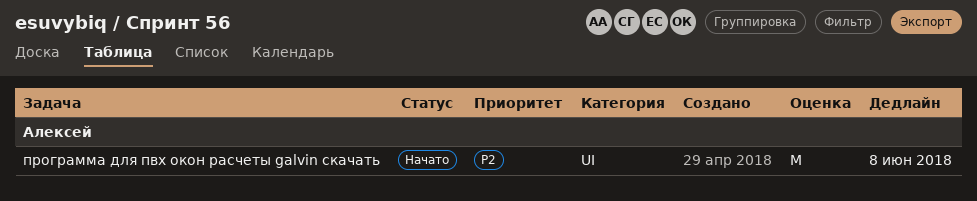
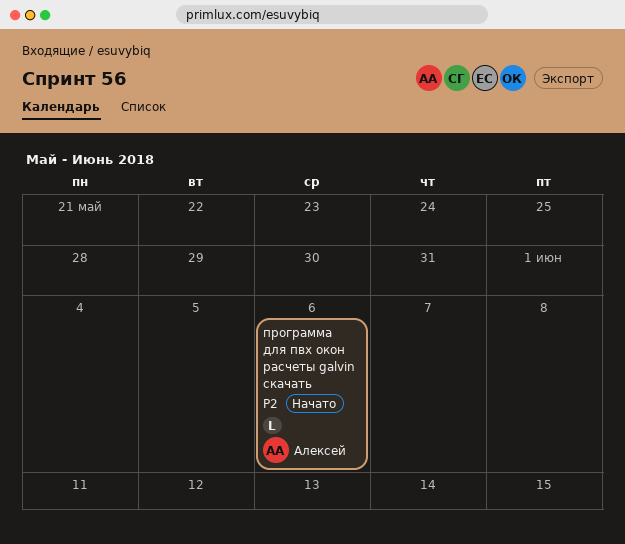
программа для пвх окон расчеты galvin скачать, estimate: M -> L
программа для пвх окон расчеты galvin скачать, due: Jun 8 -> Jun 6

